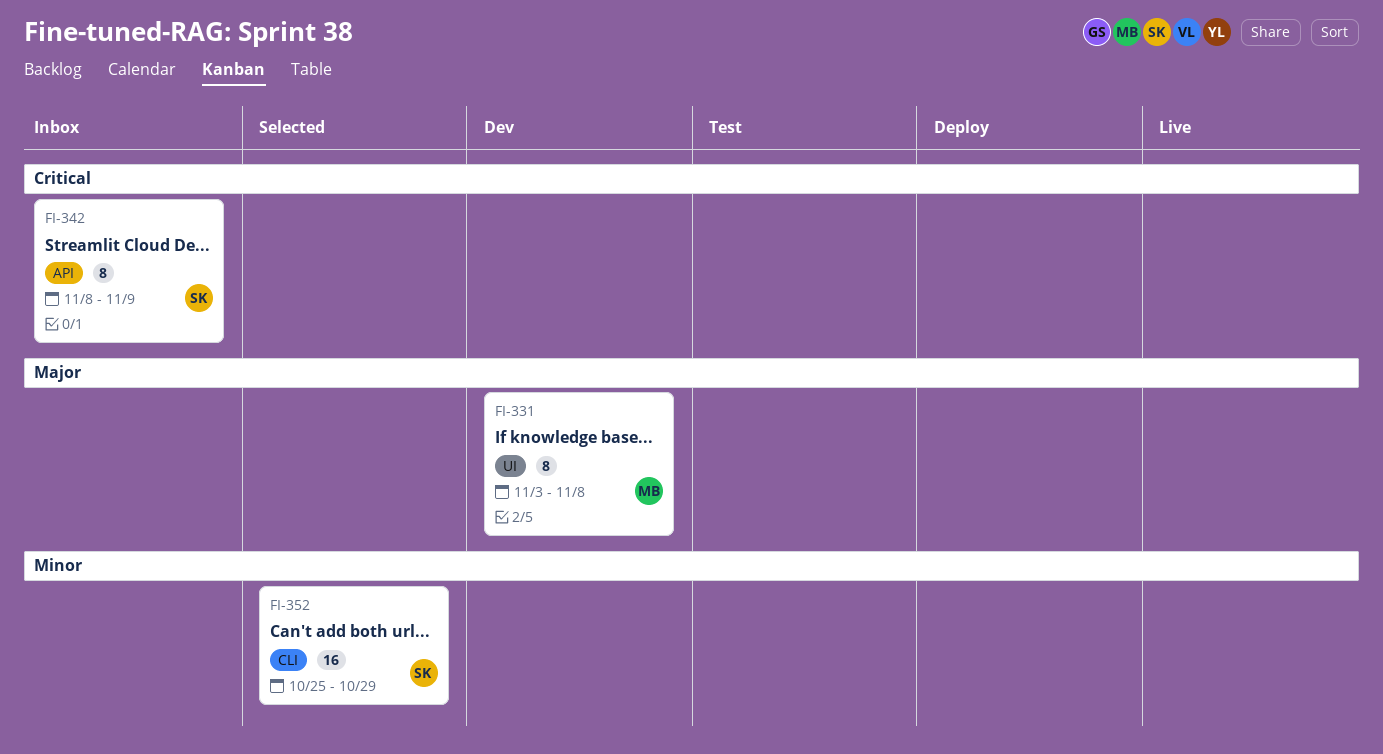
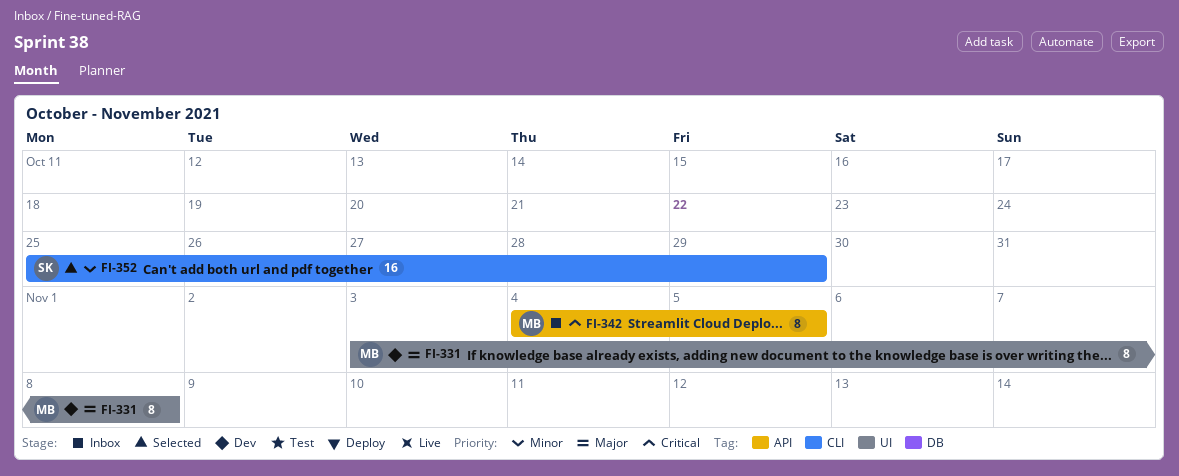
FI-342, owner: SK -> MB
FI-342, start: Nov 8 -> Nov 4
FI-342, due: Nov 9 -> Nov 5

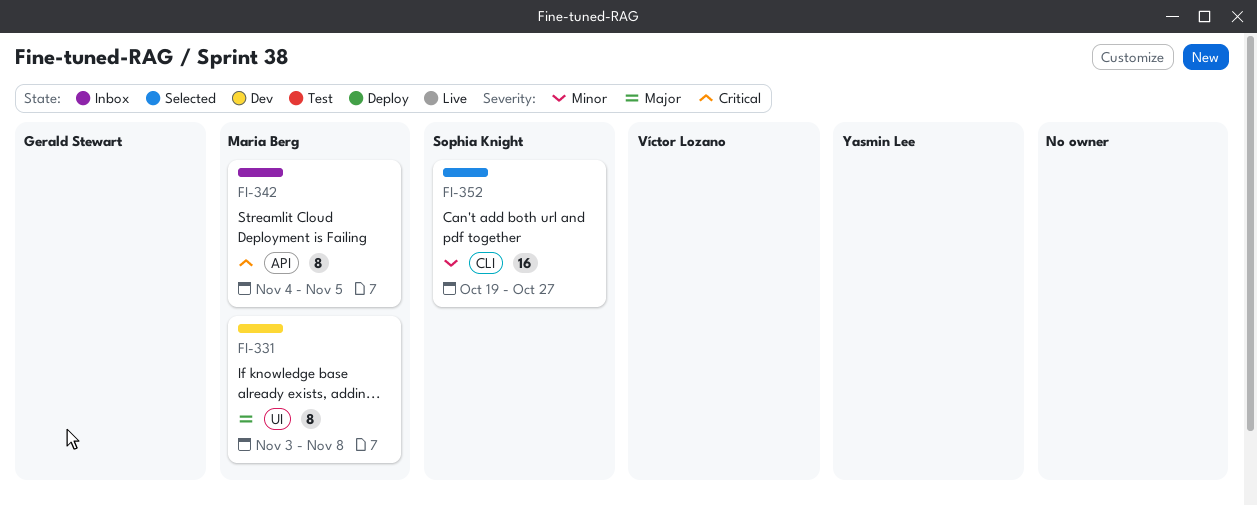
FI-352, start: Oct 25 -> Oct 19
FI-352, due: Oct 29 -> Oct 27

